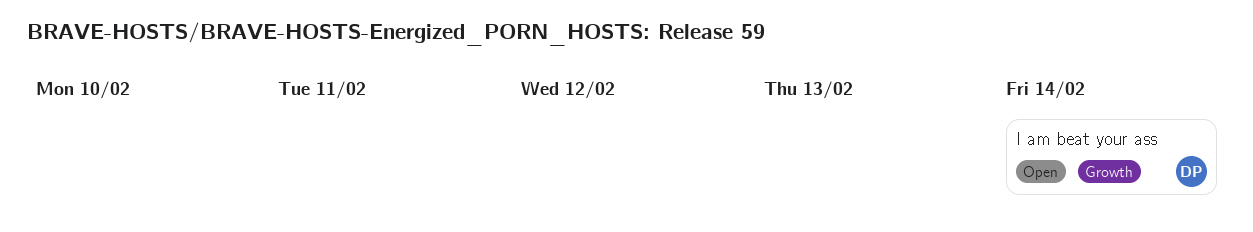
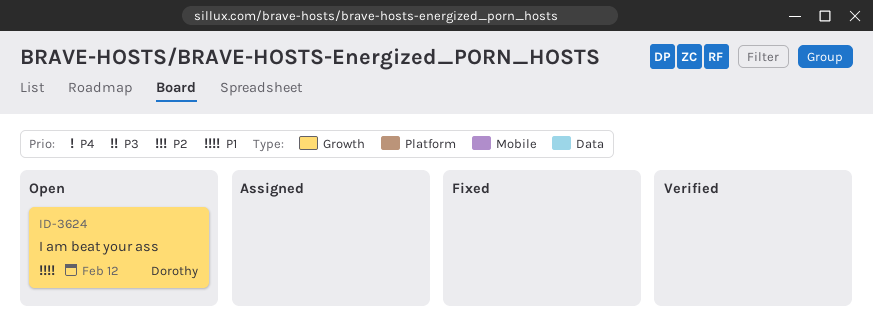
I am beat your ass, due: Feb 14 -> Feb 12

